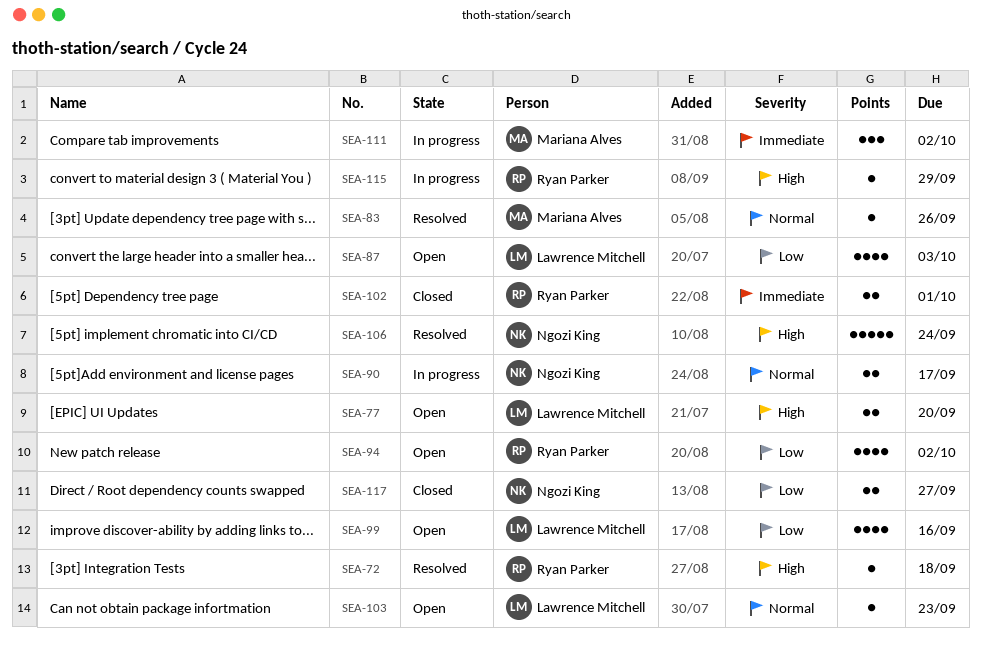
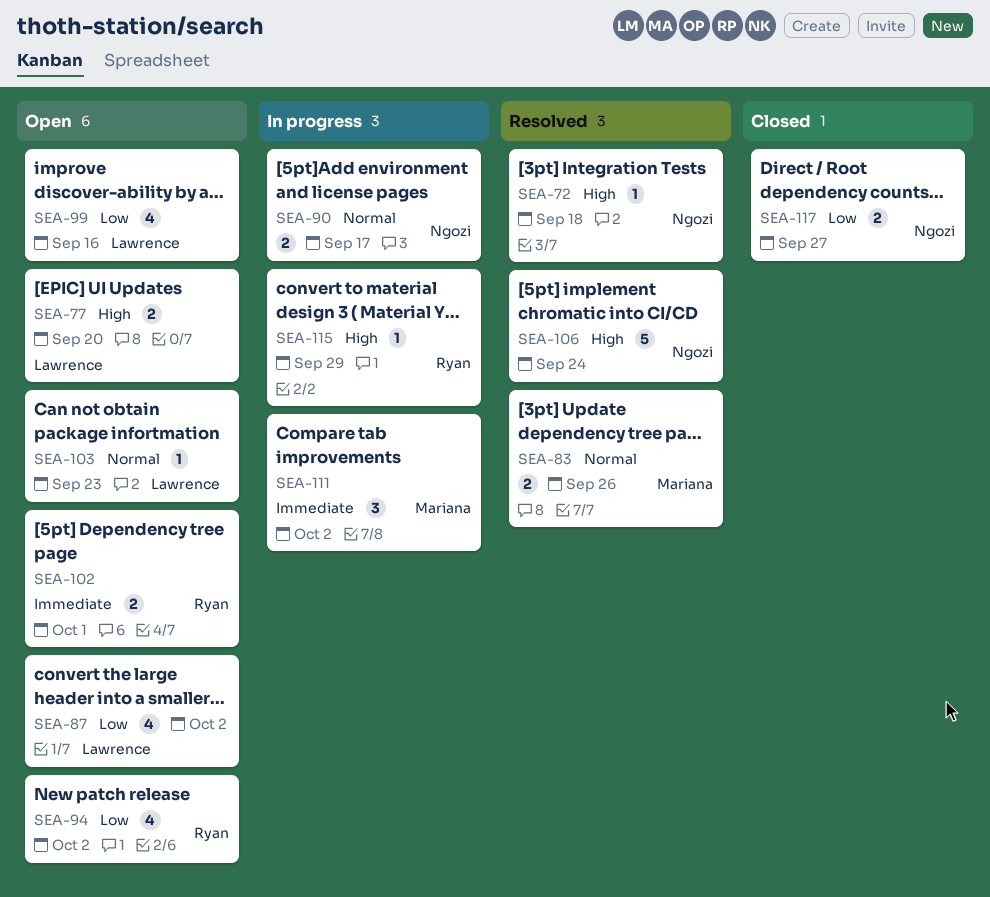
SEA-72, owner: Ryan Parker -> Ngozi King
SEA-83, estimate: 1 -> 2
SEA-87, due: Oct 3 -> Oct 2
SEA-102, status: Closed -> Open

